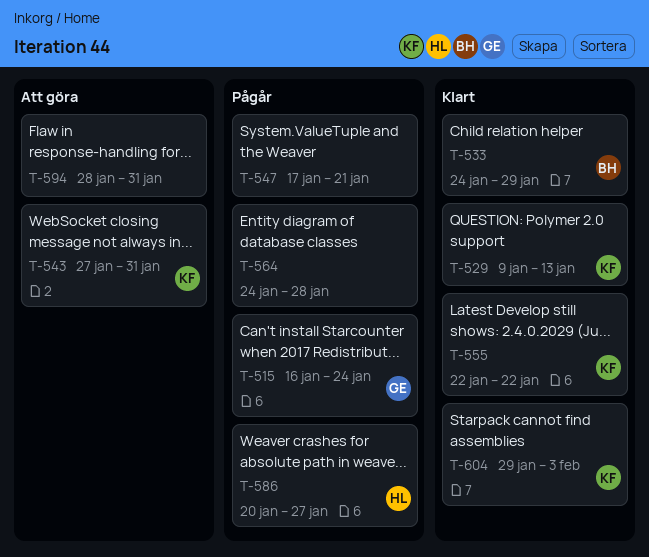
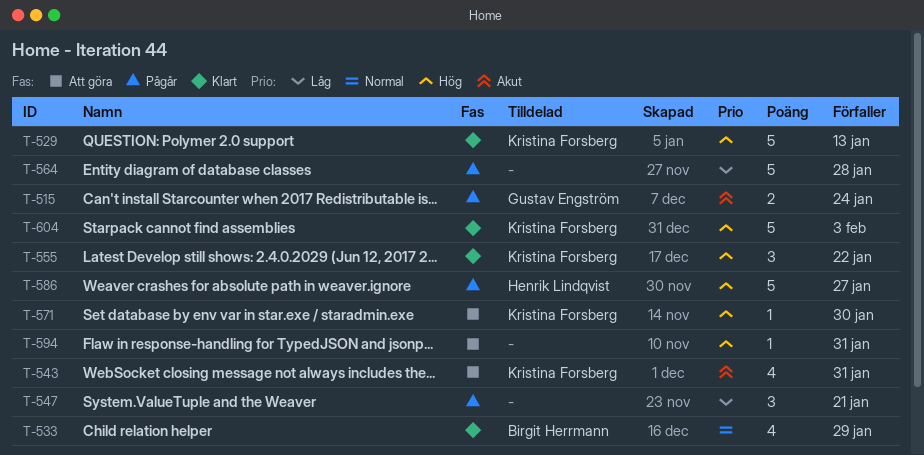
T-571: none -> present

